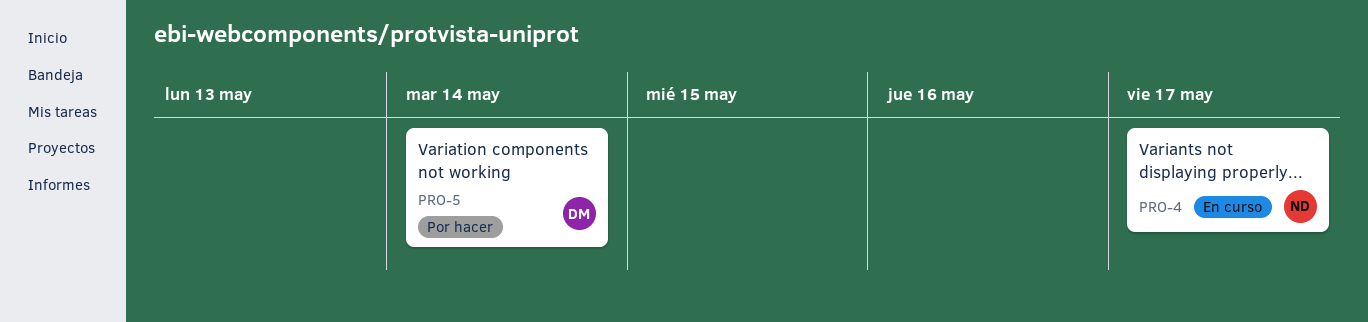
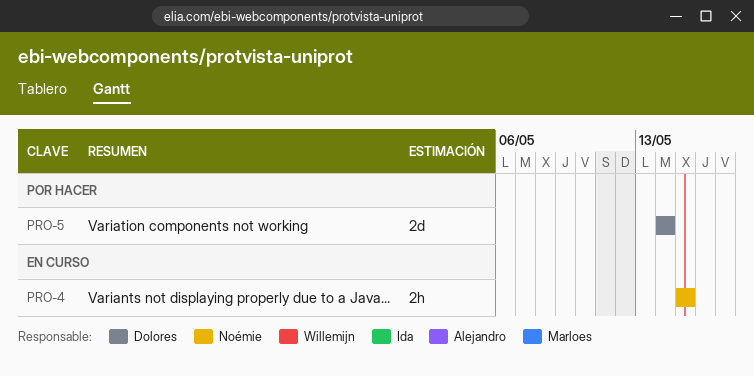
PRO-4, due: May 17 -> May 15

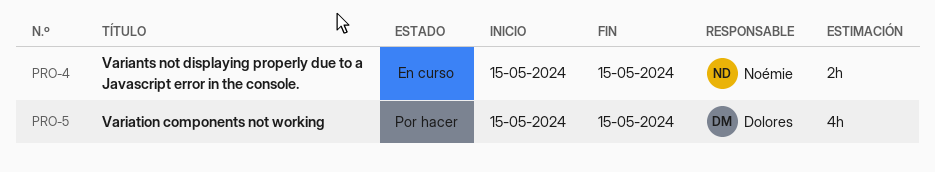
PRO-5, estimate: 2d -> 4h
PRO-5, start: May 14 -> May 15
PRO-5, due: May 14 -> May 15

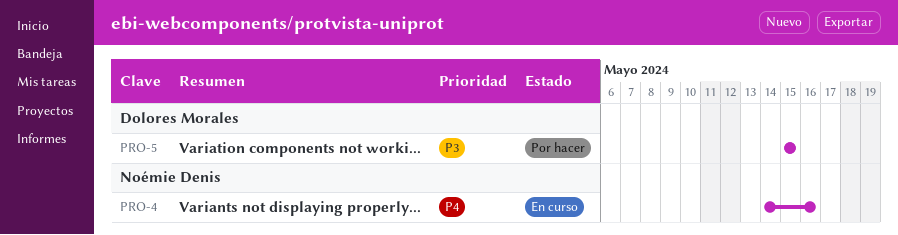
PRO-4, start: May 15 -> May 14
PRO-4, due: May 15 -> May 16

